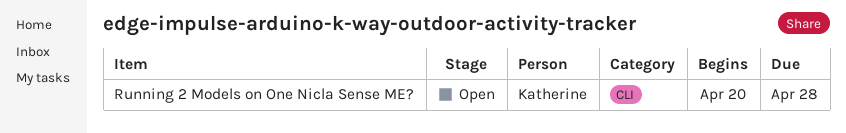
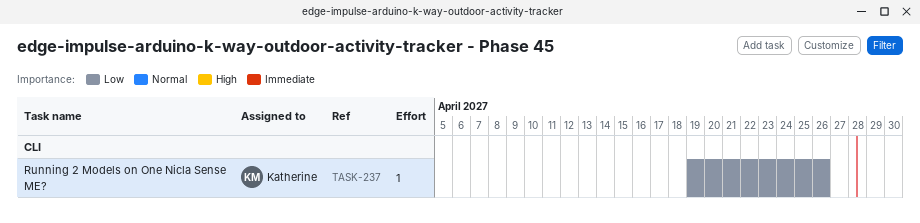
Running 2 Models on One Nicla Sense ME?, start: Apr 20 -> Apr 19
Running 2 Models on One Nicla Sense ME?, due: Apr 28 -> Apr 26

